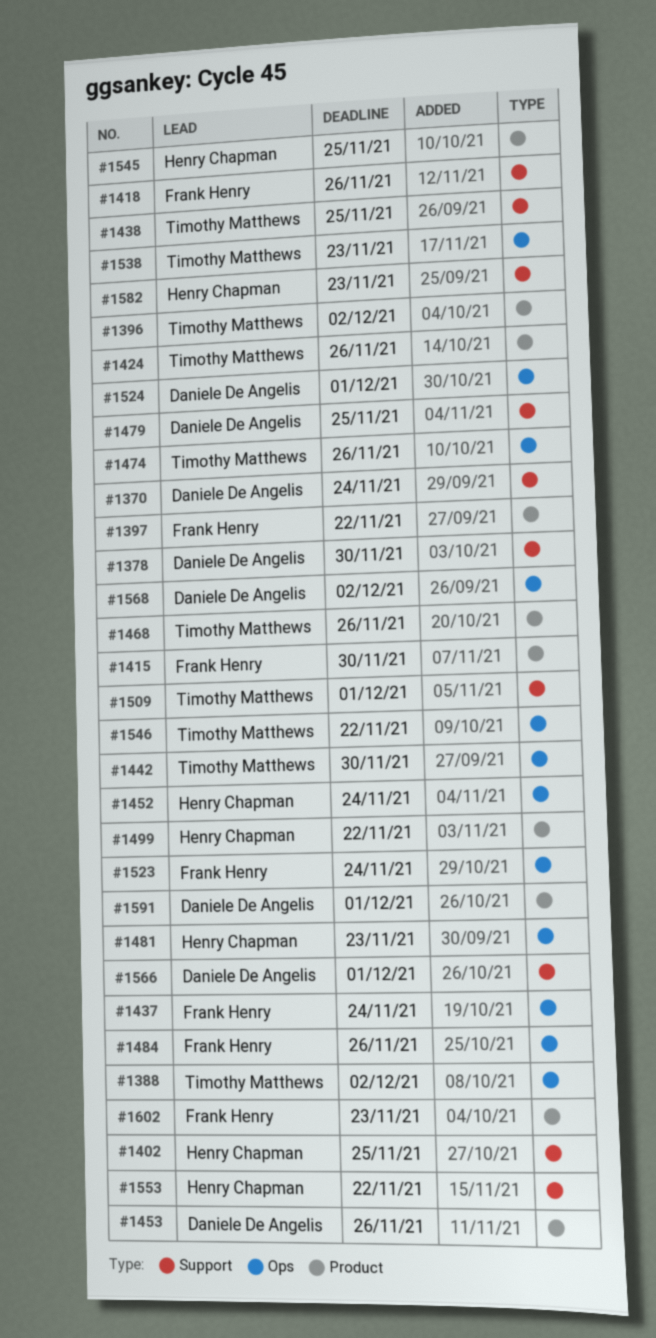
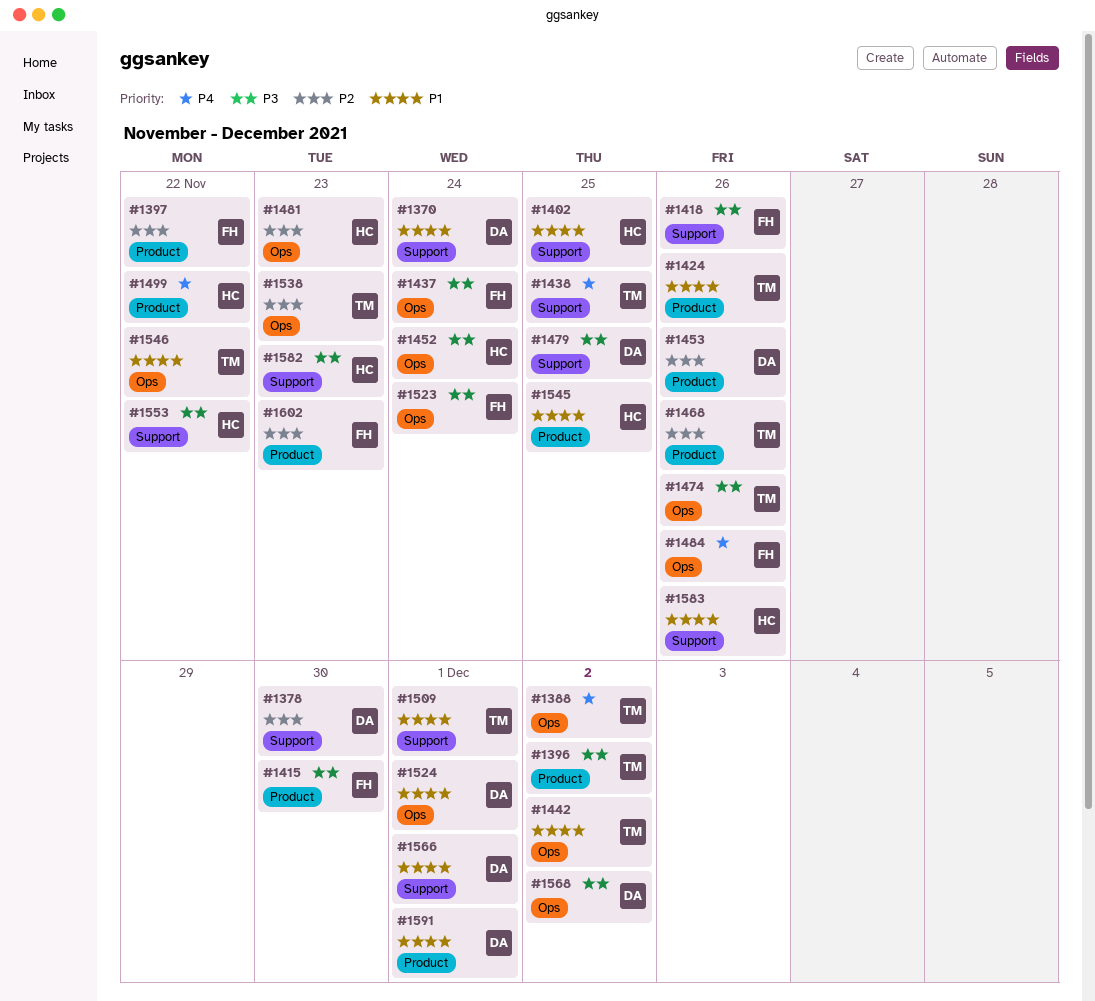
#1442, due: Nov 30 -> Dec 2
#1583: none -> present

